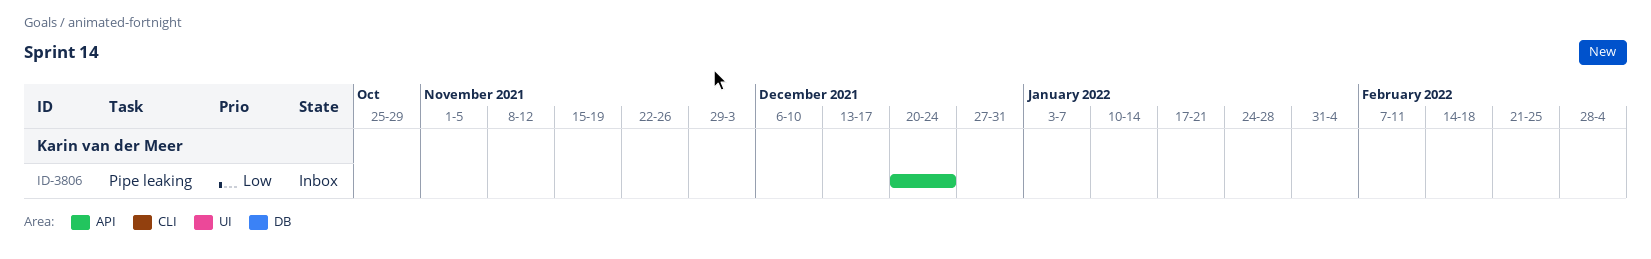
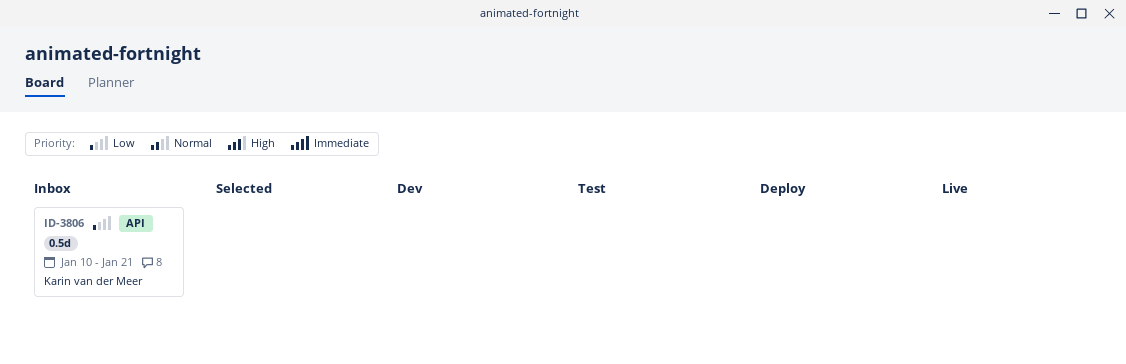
ID-3806, start: Dec 20 -> Jan 10
ID-3806, due: Dec 24 -> Jan 21

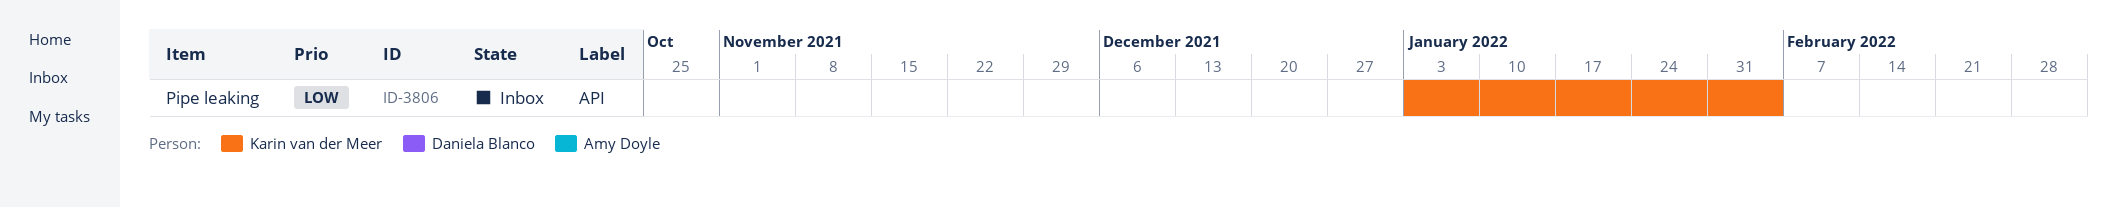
ID-3806, start: Jan 10 -> Jan 3
ID-3806, due: Jan 21 -> Feb 4

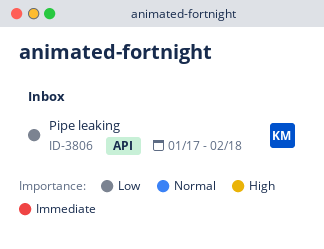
ID-3806, start: Jan 3 -> Jan 17
ID-3806, due: Feb 4 -> Feb 18

